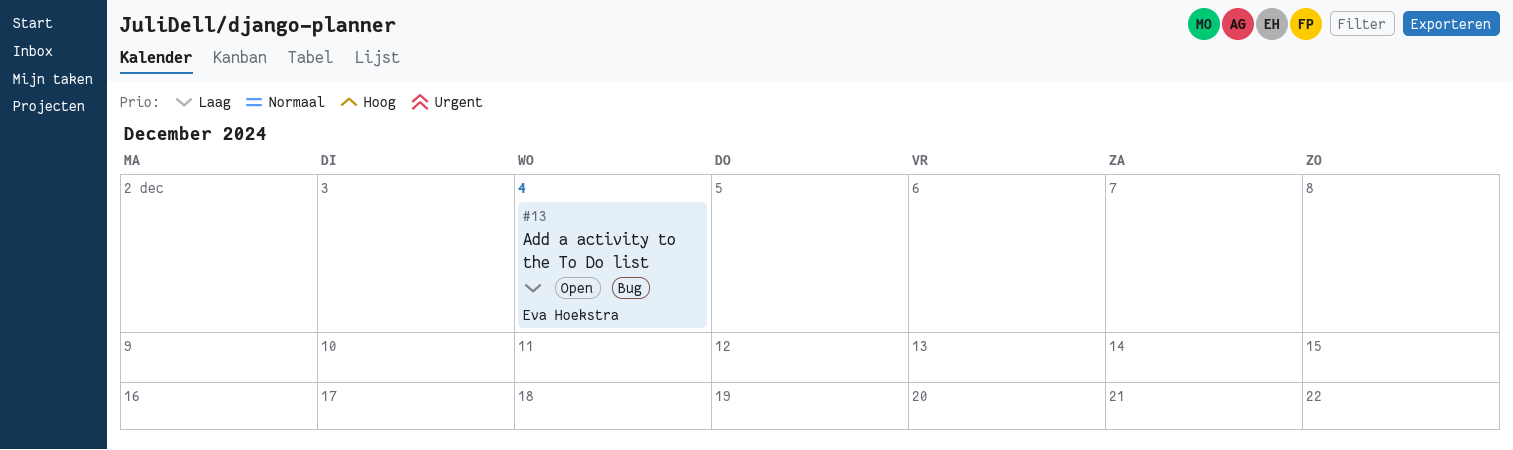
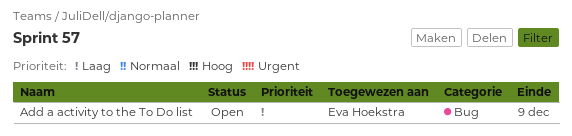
Add a activity to the To Do list, due: Dec 4 -> Dec 9

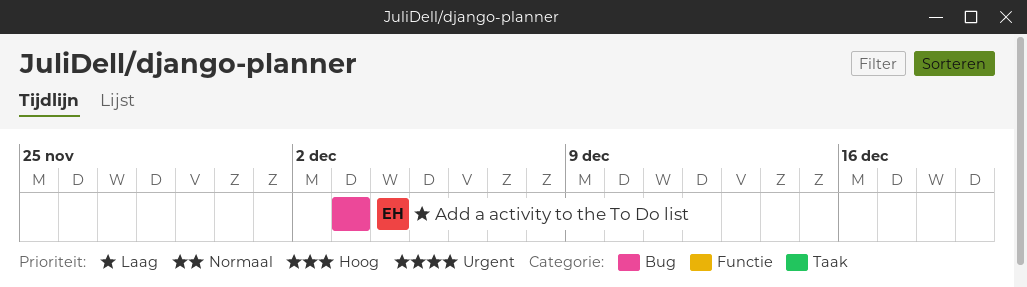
Add a activity to the To Do list, due: Dec 9 -> Dec 3

